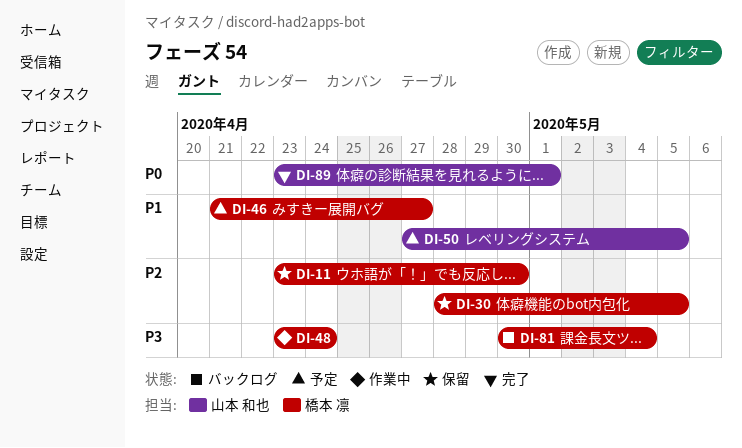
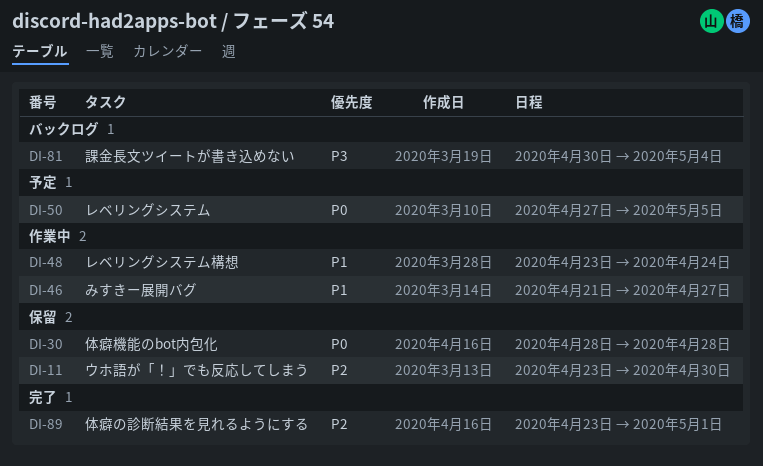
DI-30, priority: P2 -> P0
DI-30, due: May 5 -> Apr 28
DI-46, status: 予定 -> 作業中
DI-48, priority: P3 -> P1
DI-50, priority: P1 -> P0
DI-89, priority: P0 -> P2

